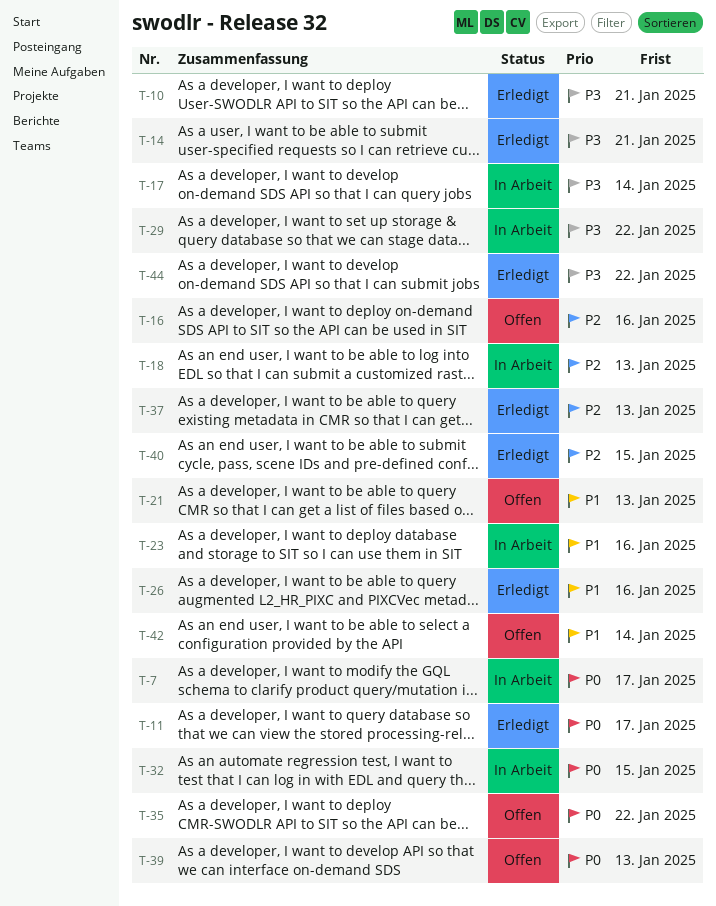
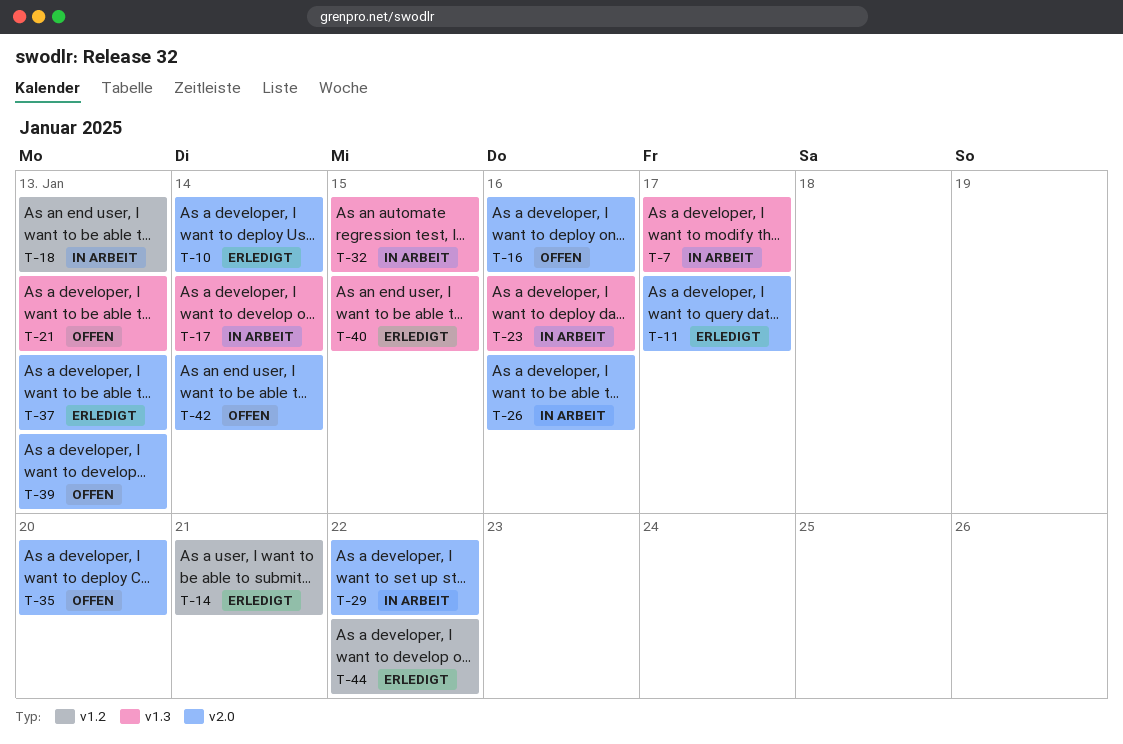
T-10, due: Jan 21 -> Jan 14
T-26, status: Erledigt -> In Arbeit
T-35, due: Jan 22 -> Jan 20

